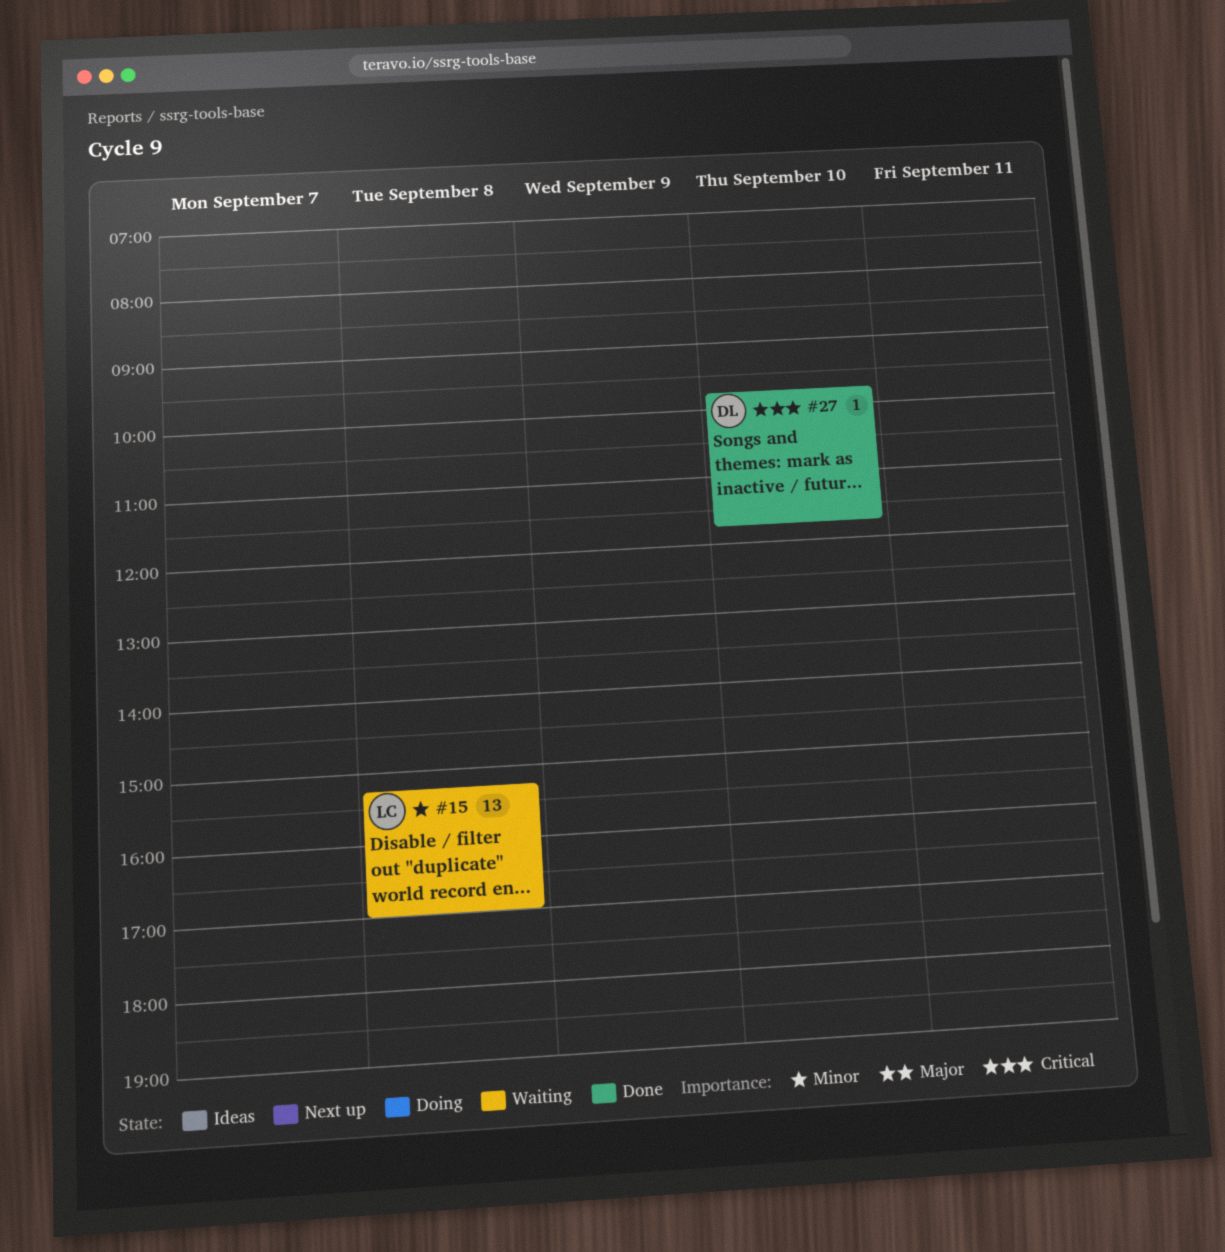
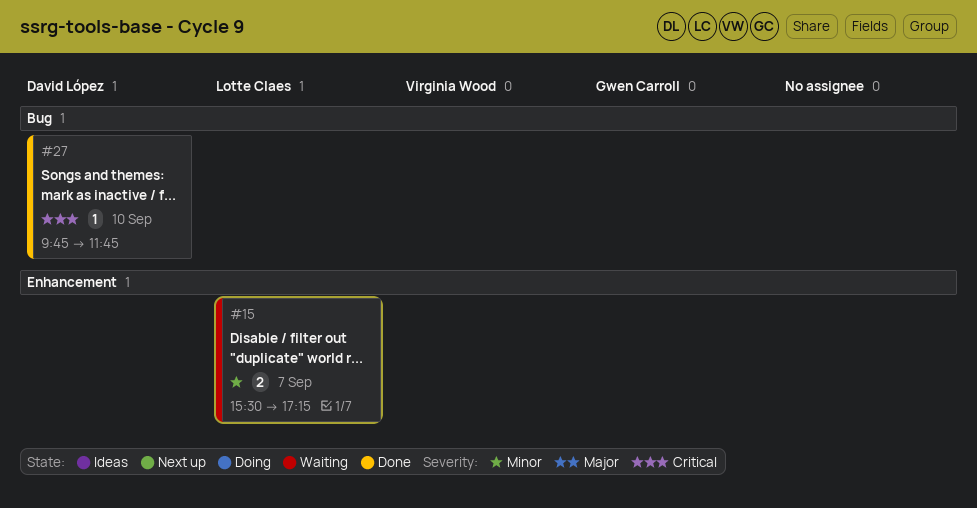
#15, estimate: 13 -> 2
#15, day: Sep 8 -> Sep 7
#15, begins: 15:15 -> 15:30
#15, ends: 17:00 -> 17:15

